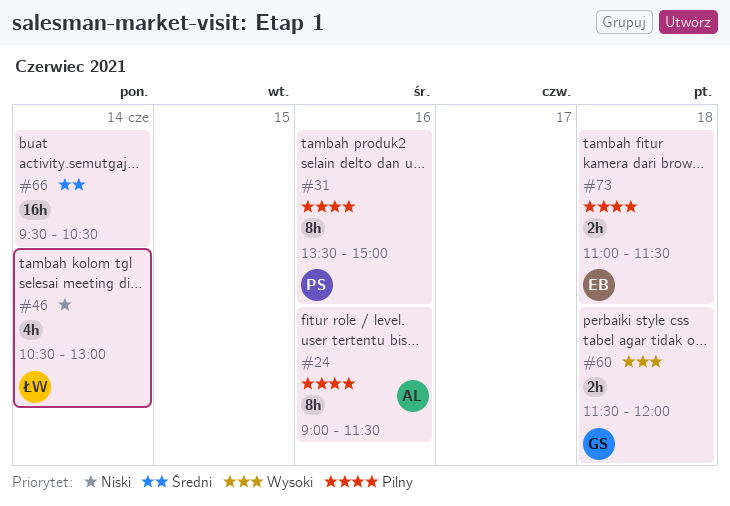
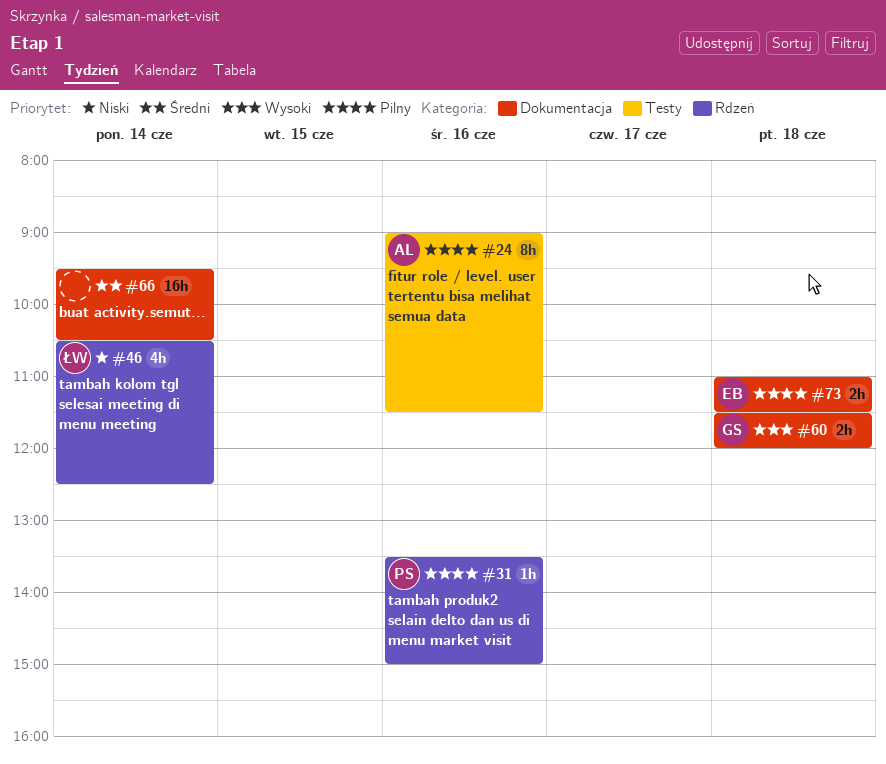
#31, estimate: 8h -> 1h
#46, ends: 13:00 -> 12:30

